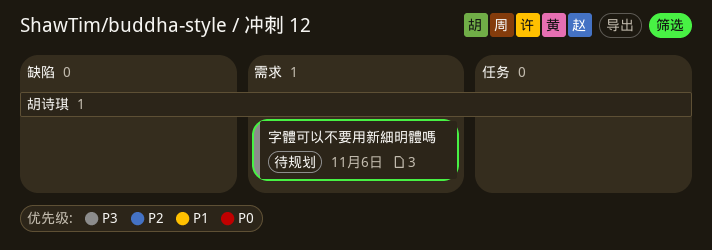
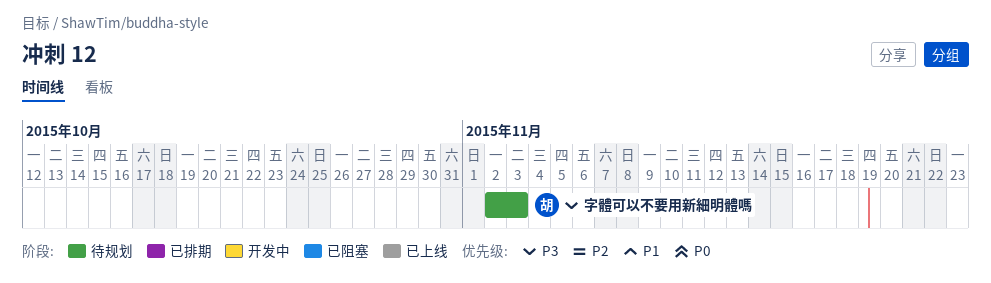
字體可以不要用新細明體嗎, due: Nov 6 -> Nov 3

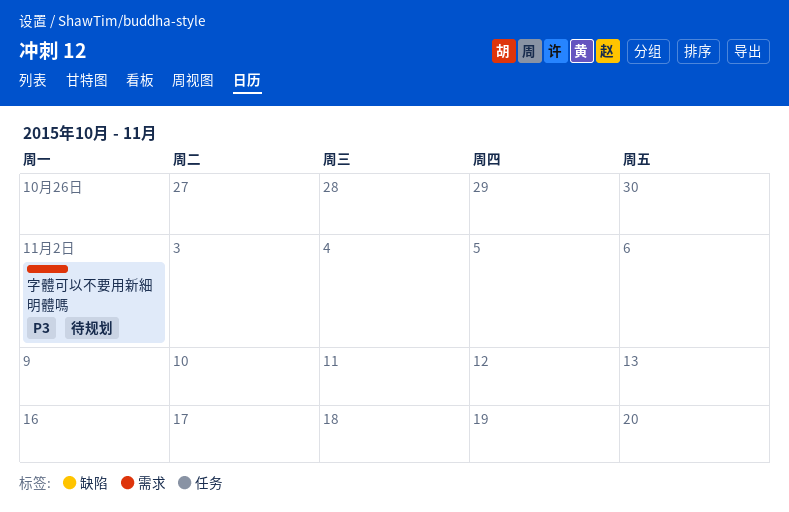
字體可以不要用新細明體嗎, due: Nov 3 -> Nov 2

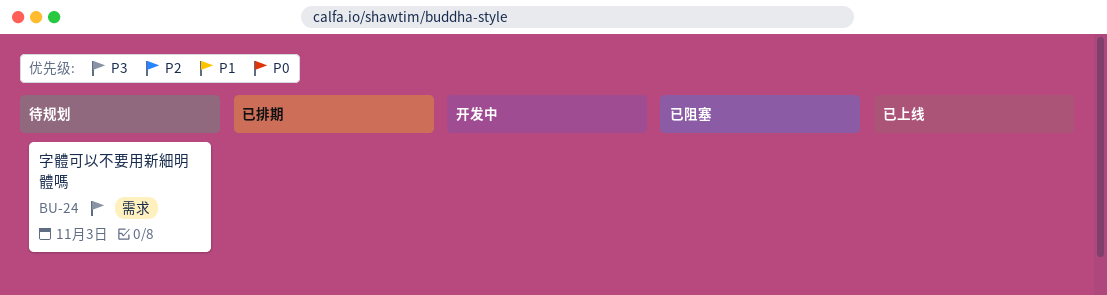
字體可以不要用新細明體嗎, due: Nov 2 -> Nov 3

